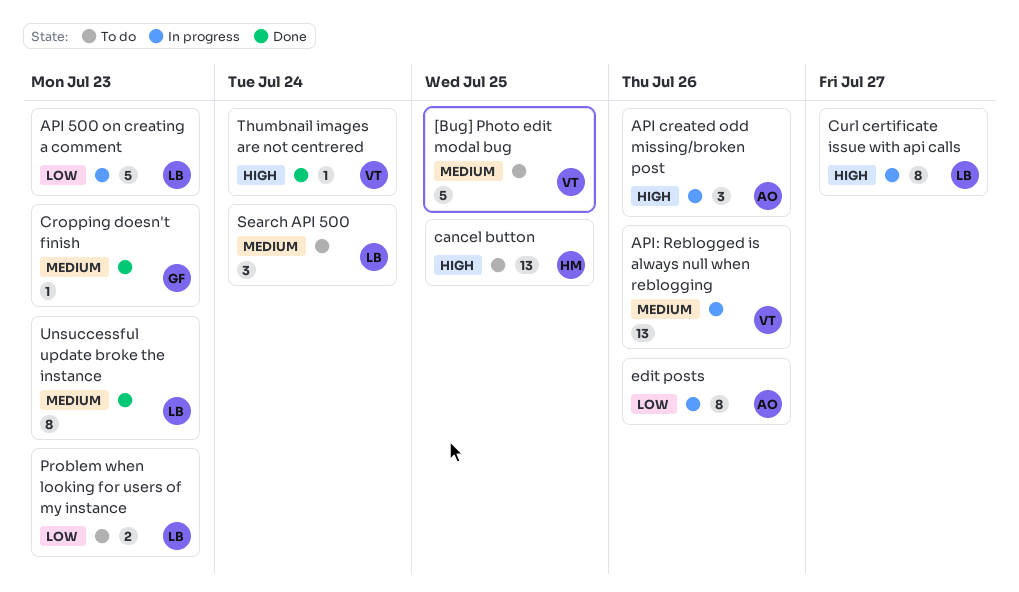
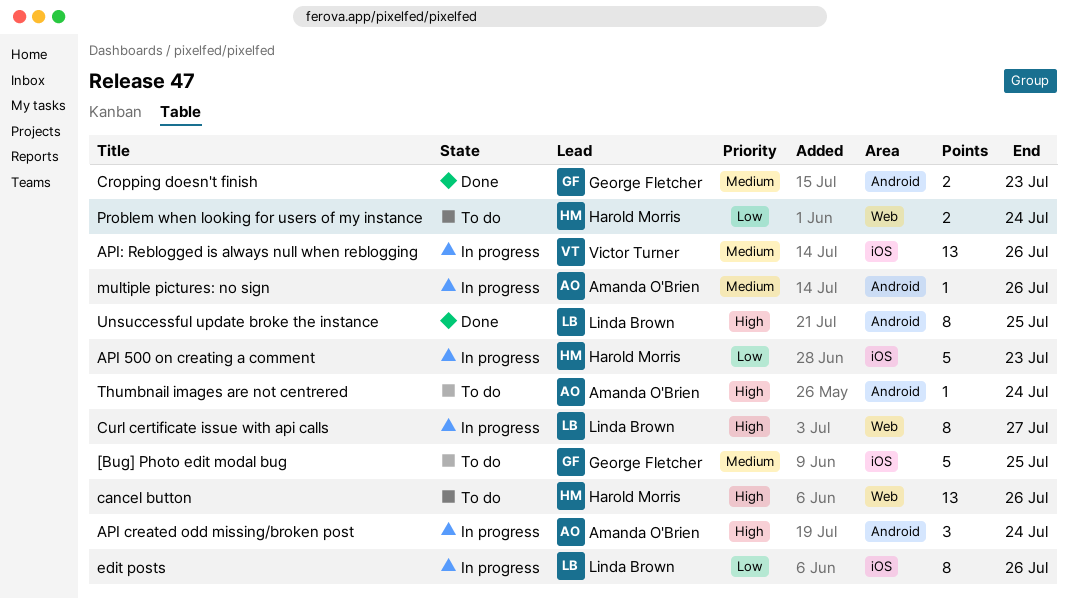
[Bug] Photo edit modal bug, owner: Victor Turner -> George Fletcher
API 500 on creating a comment, owner: Linda Brown -> Harold Morris
API created odd missing/broken post, due: Jul 26 -> Jul 24
cancel button, due: Jul 25 -> Jul 26
Cropping doesn't finish, estimate: 1 -> 2
edit posts, owner: Amanda O'Brien -> Linda Brown
multiple pictures: no sign: none -> present
Problem when looking for users of my instance, owner: Linda Brown -> Harold Morris
Problem when looking for users of my instance, due: Jul 23 -> Jul 24
Search API 500: present -> none
Thumbnail images are not centrered, status: Done -> To do
Thumbnail images are not centrered, owner: Victor Turner -> Amanda O'Brien
Unsuccessful update broke the instance, priority: Medium -> High
Unsuccessful update broke the instance, due: Jul 23 -> Jul 25

